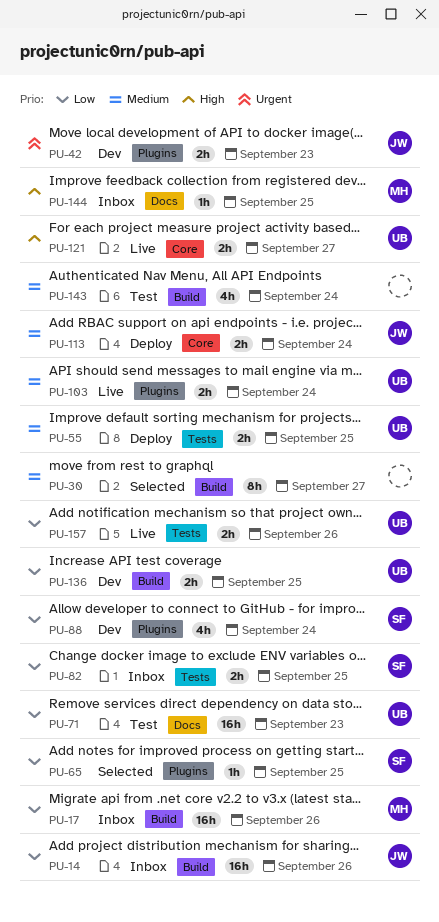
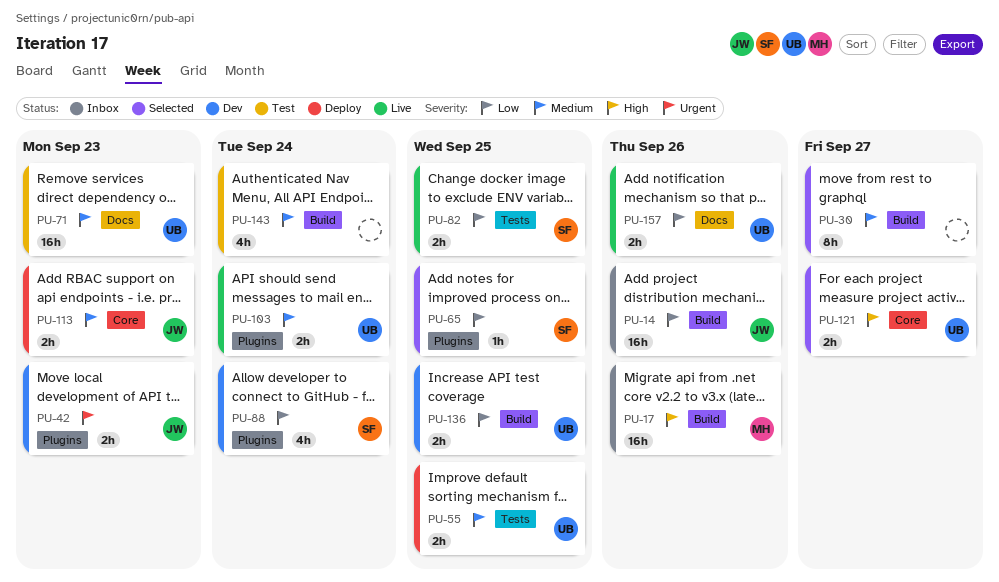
PU-17, priority: Low -> High
PU-71, priority: Low -> Medium
PU-82, status: Inbox -> Live
PU-113, due: Sep 24 -> Sep 23
PU-121, status: Live -> Selected
PU-144: present -> none
PU-157, label: Tests -> Docs

